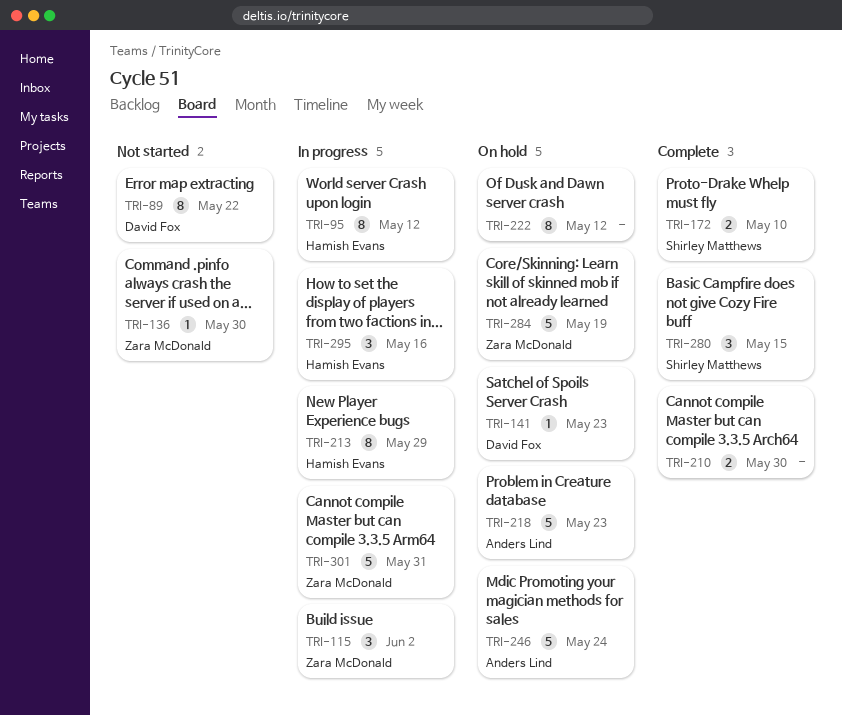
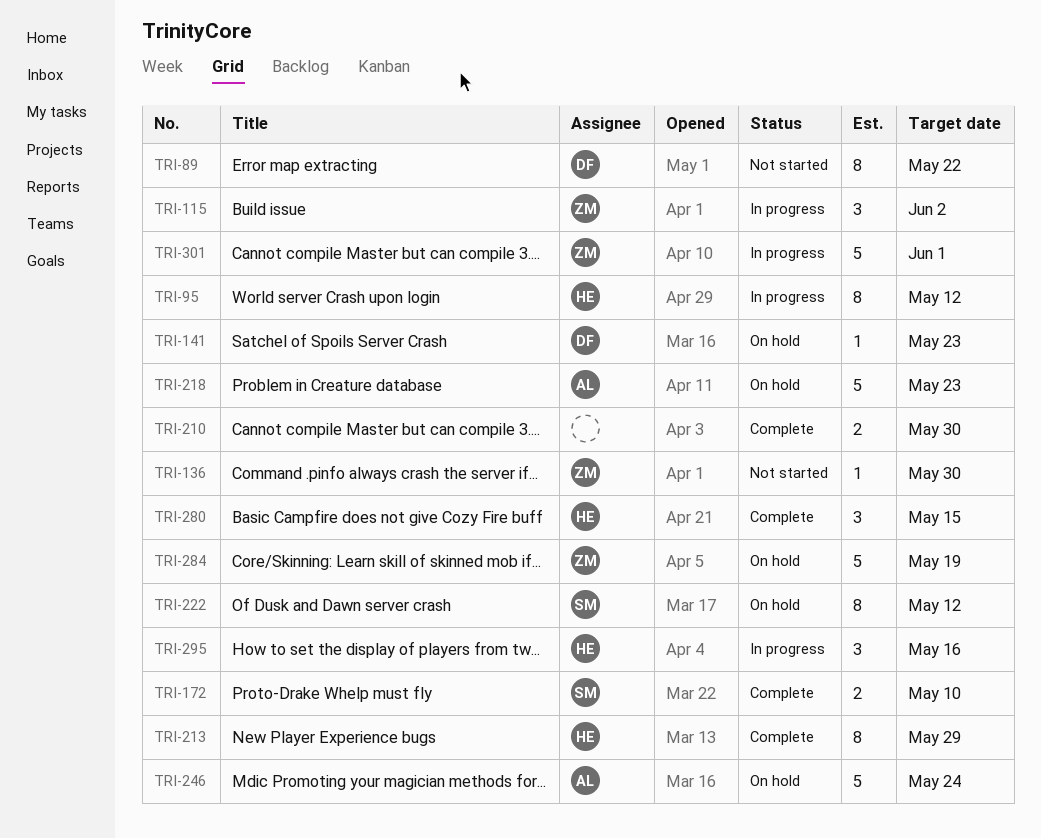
TRI-213, status: In progress -> Complete
TRI-222, owner: none -> Shirley Matthews
TRI-280, owner: Shirley Matthews -> Hamish Evans
TRI-301, due: May 31 -> Jun 1

